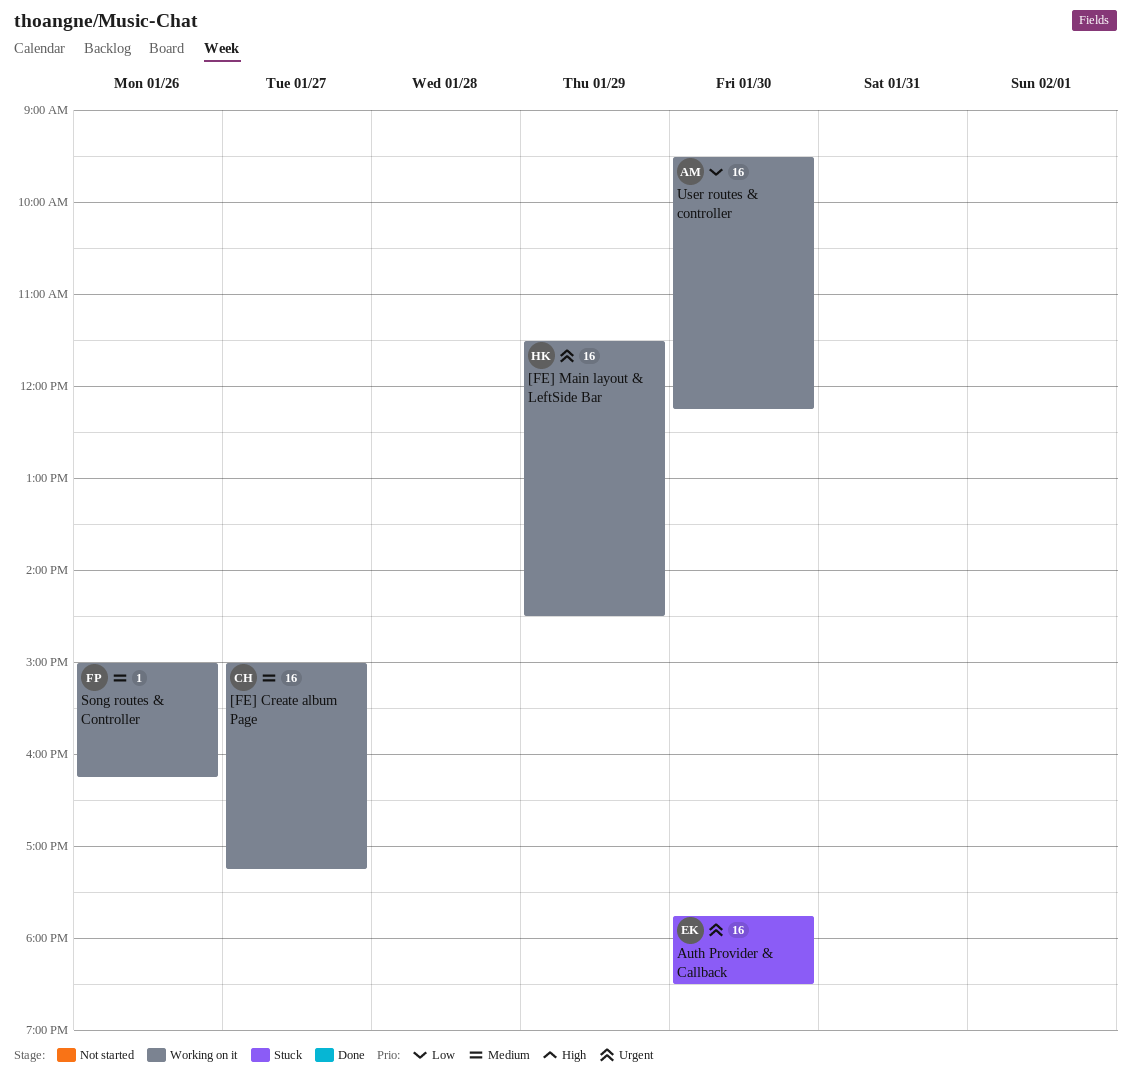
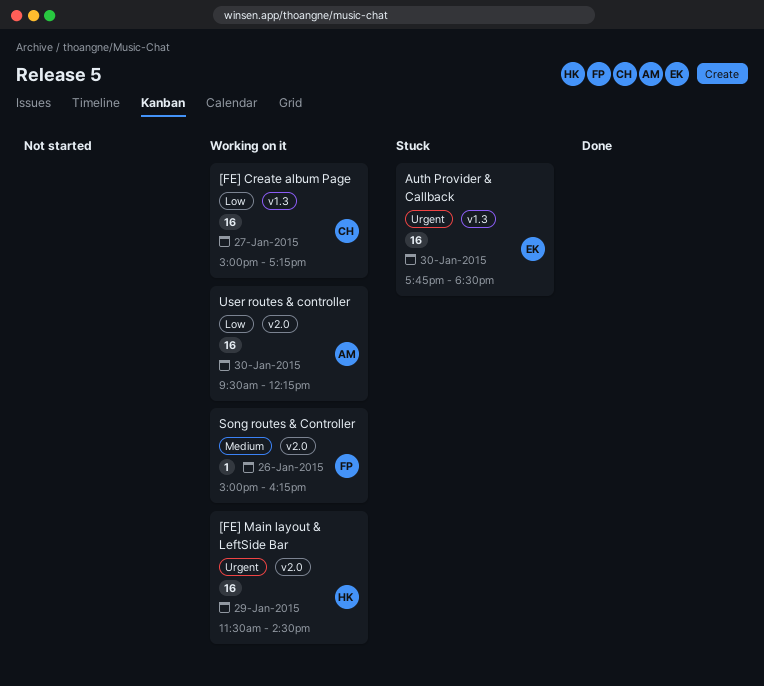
[FE] Create album Page, priority: Medium -> Low

